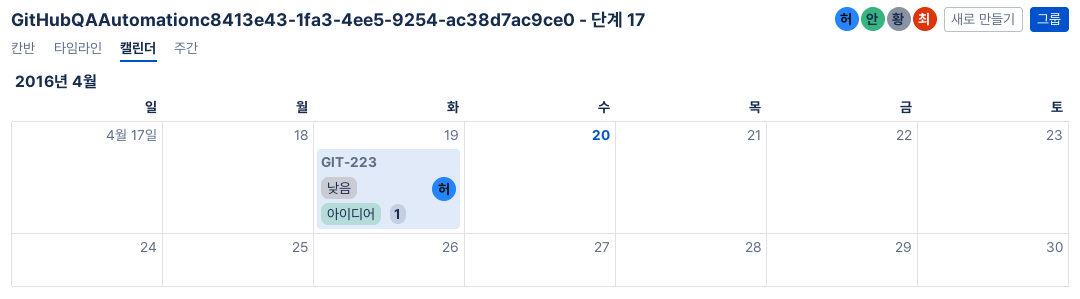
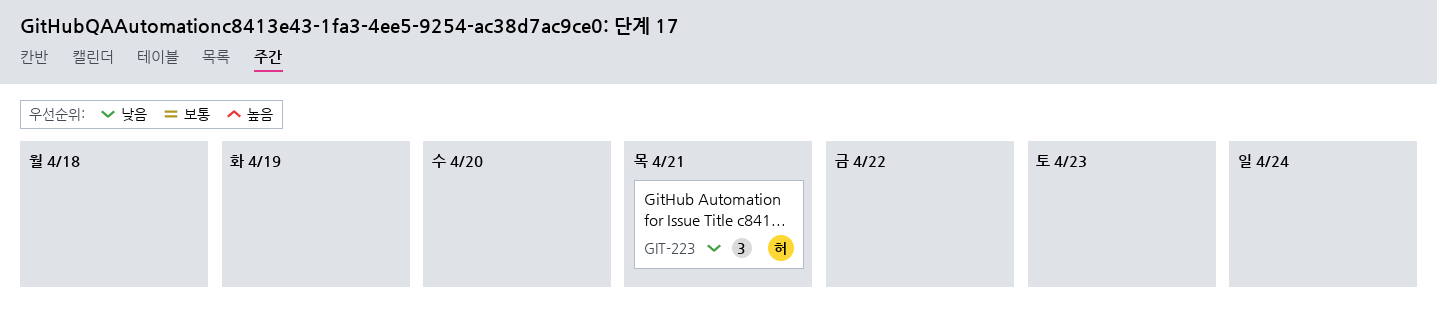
GIT-223, estimate: 1 -> 3
GIT-223, due: Apr 19 -> Apr 21

